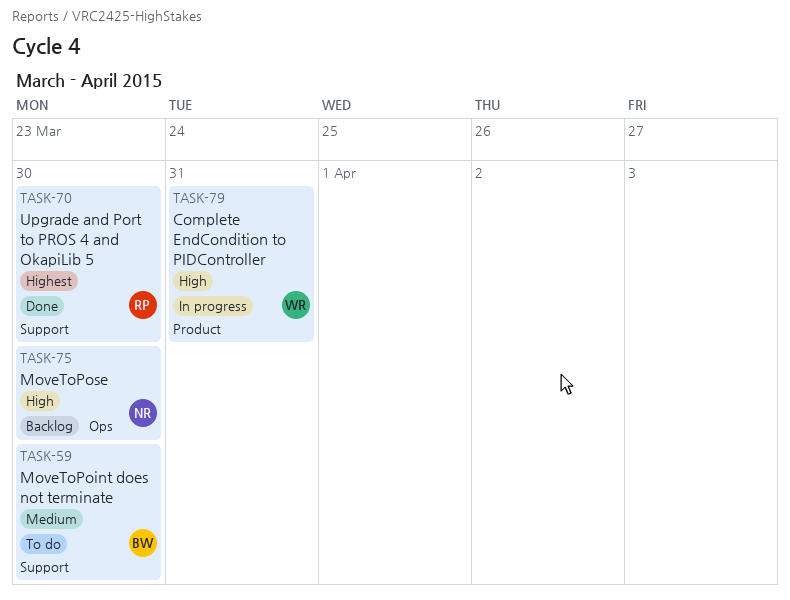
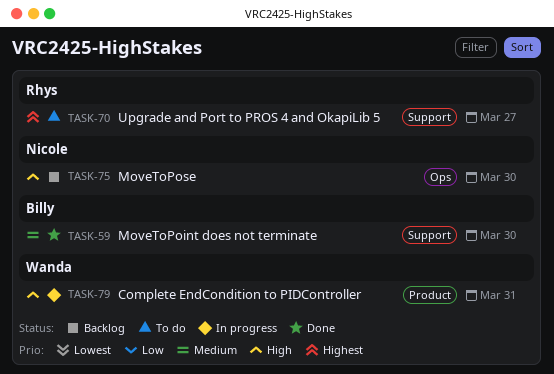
TASK-59, status: To do -> Done
TASK-70, status: Done -> To do
TASK-70, due: Mar 30 -> Mar 27

